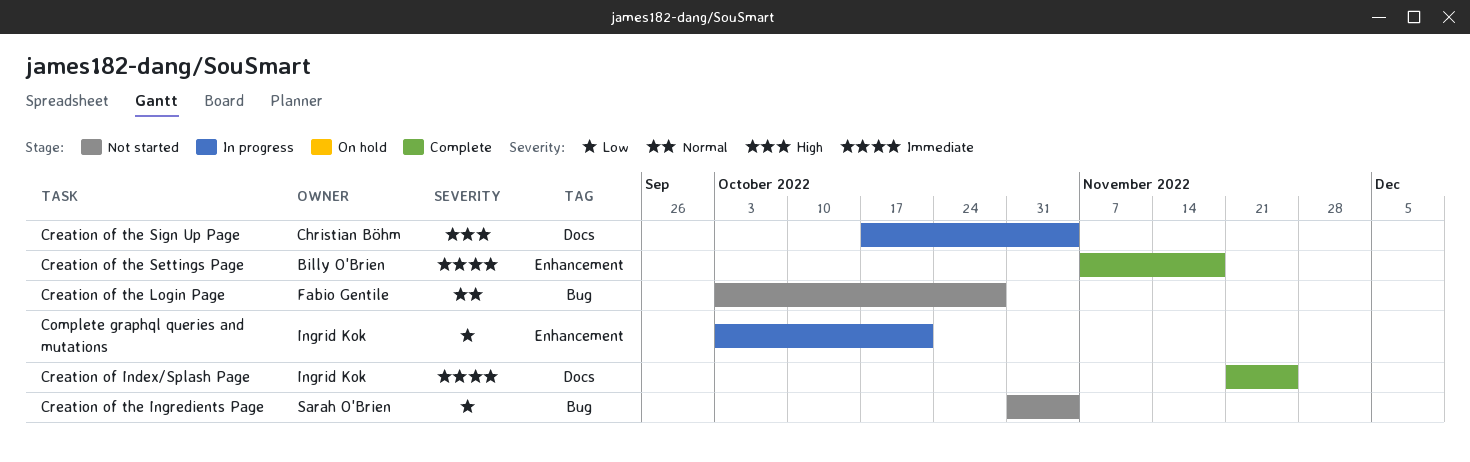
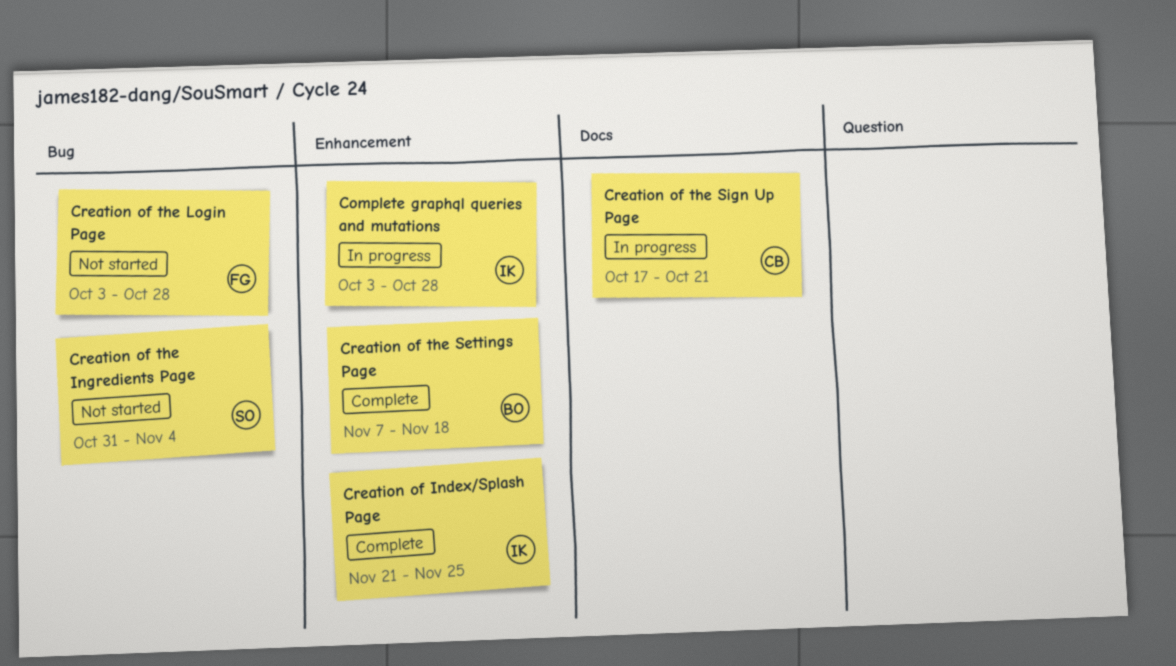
Complete graphql queries and mutations, due: Oct 21 -> Oct 28
Creation of Index/Splash Page, label: Docs -> Enhancement
Creation of the Sign Up Page, due: Nov 4 -> Oct 21

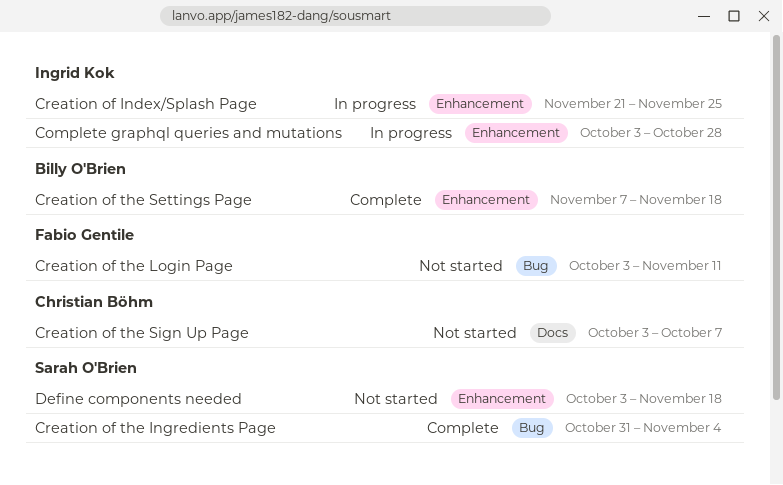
Creation of Index/Splash Page, status: Complete -> In progress
Creation of the Ingredients Page, status: Not started -> Complete
Creation of the Login Page, due: Oct 28 -> Nov 11
Creation of the Sign Up Page, status: In progress -> Not started
Creation of the Sign Up Page, start: Oct 17 -> Oct 3
Creation of the Sign Up Page, due: Oct 21 -> Oct 7
Define components needed: none -> present

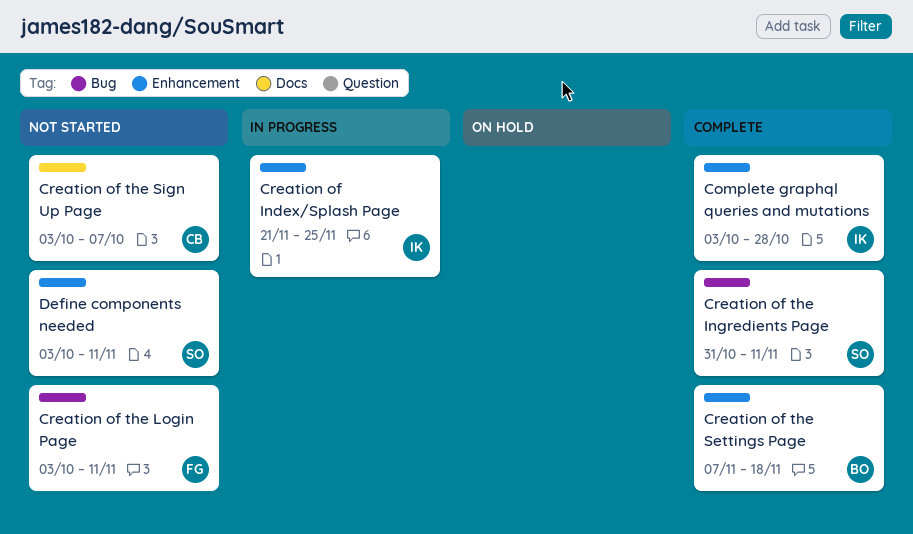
Complete graphql queries and mutations, status: In progress -> Complete
Creation of the Ingredients Page, due: Nov 4 -> Nov 11
Define components needed, due: Nov 18 -> Nov 11

